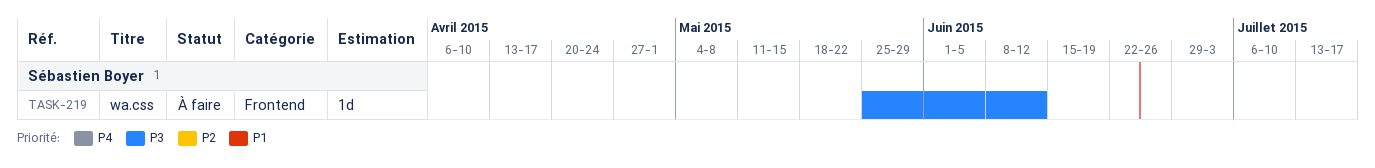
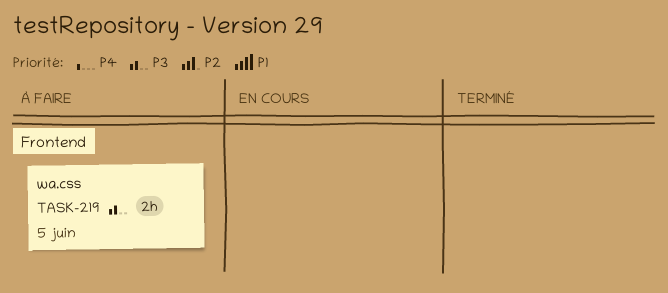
TASK-219, estimate: 1d -> 2h
TASK-219, due: Jun 12 -> Jun 5

